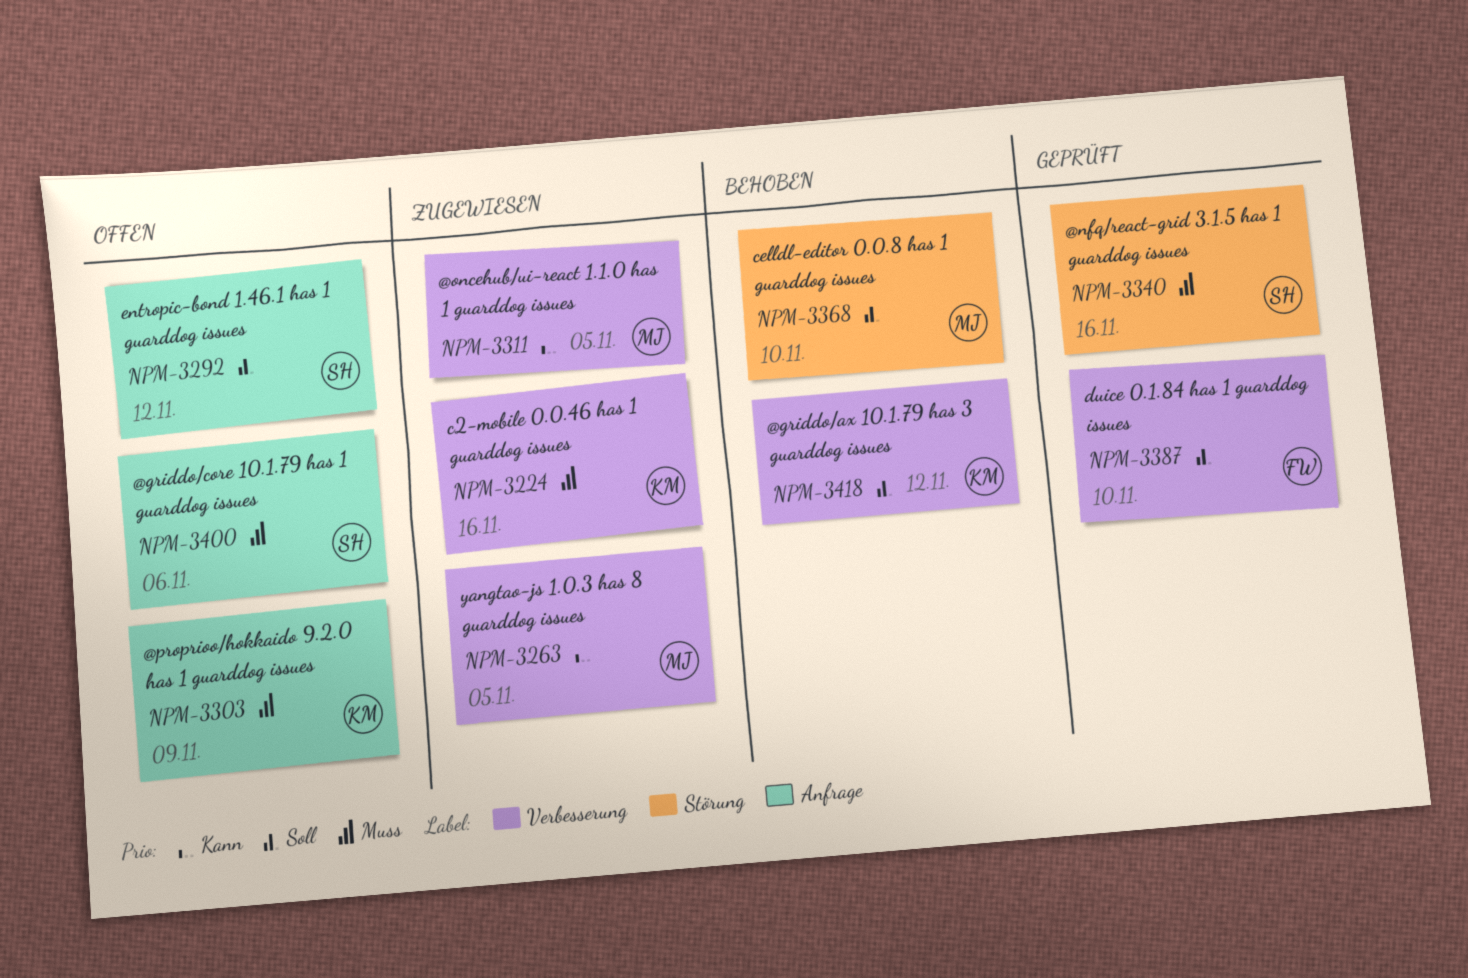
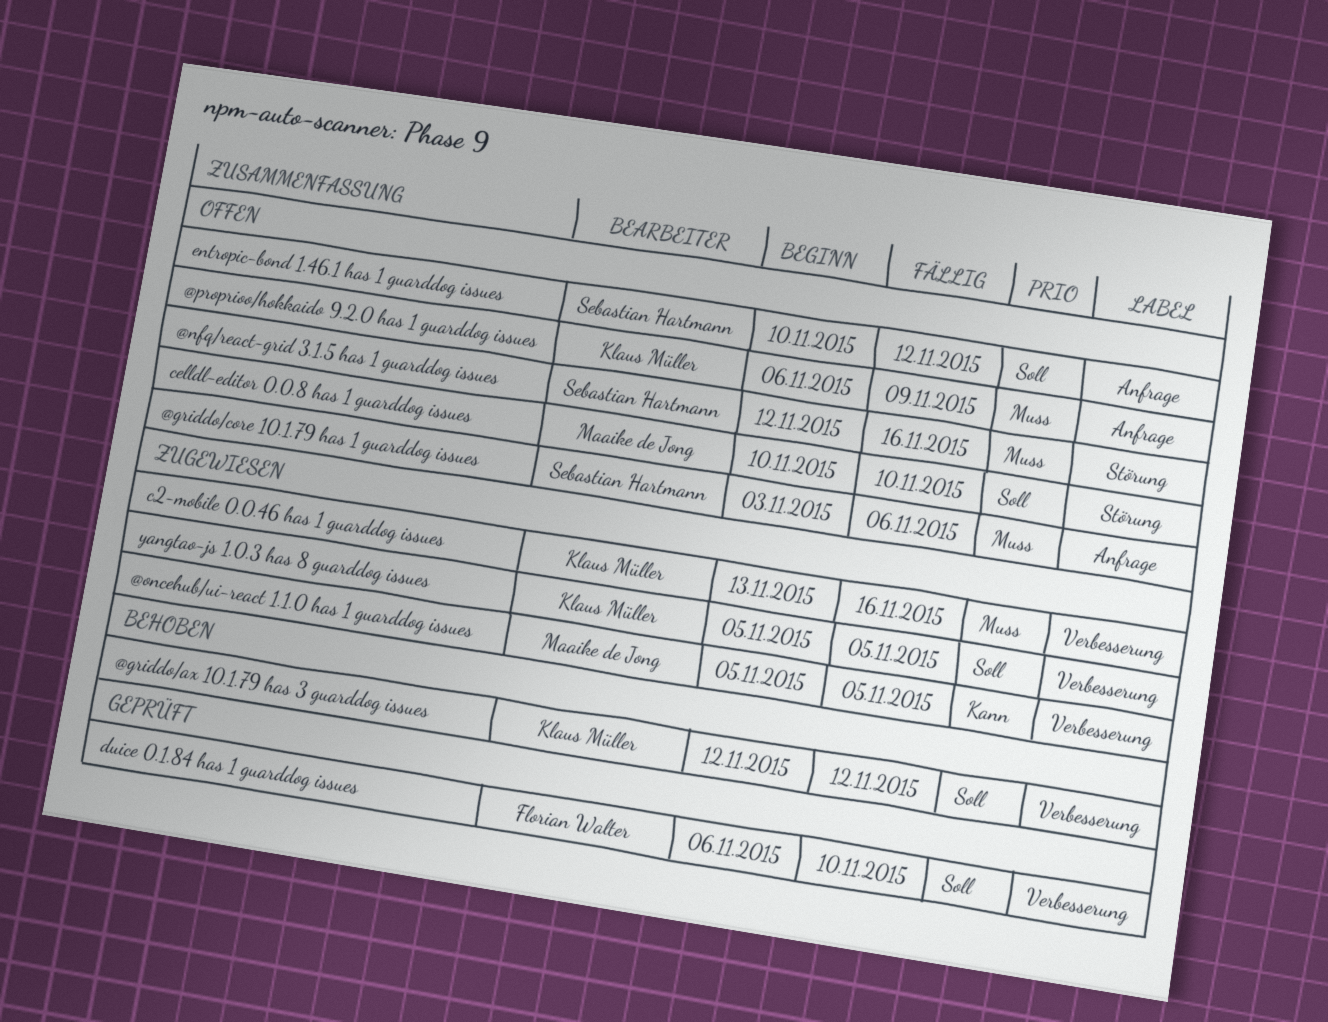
@nfq/react-grid 3.1.5 has 1 guarddog issues, status: Geprüft -> Offen
celldl-editor 0.0.8 has 1 guarddog issues, status: Behoben -> Offen
yangtao-js 1.0.3 has 8 guarddog issues, owner: Maaike de Jong -> Klaus Müller
yangtao-js 1.0.3 has 8 guarddog issues, priority: Kann -> Soll

